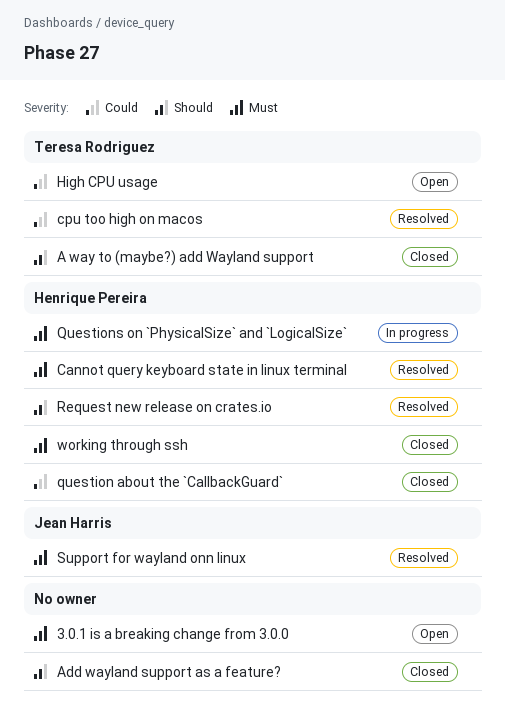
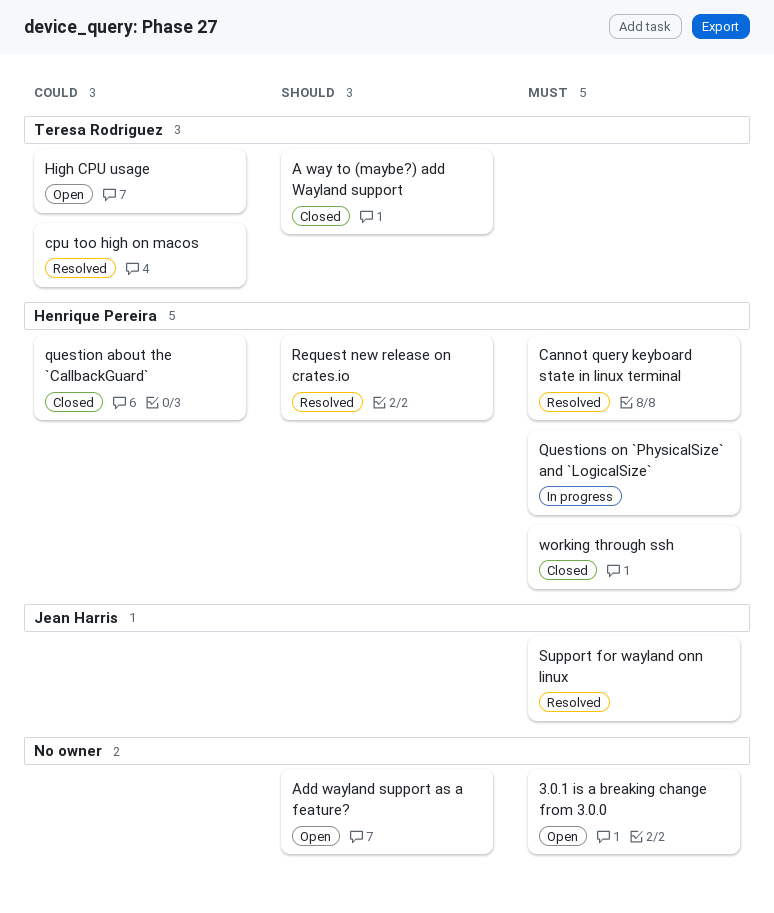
Add wayland support as a feature?, status: Closed -> Open

